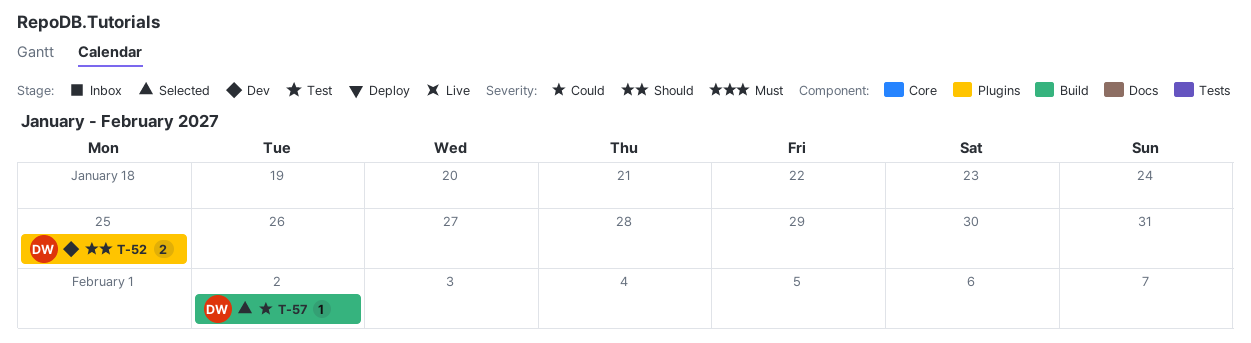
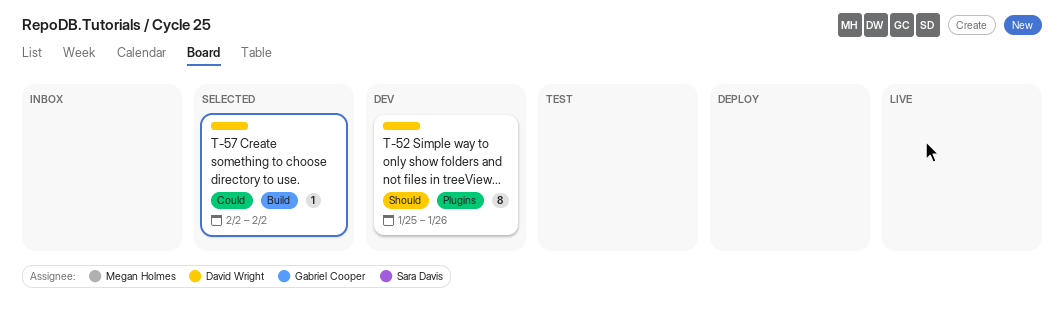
T-52, estimate: 2 -> 8
T-52, due: Jan 25 -> Jan 26

